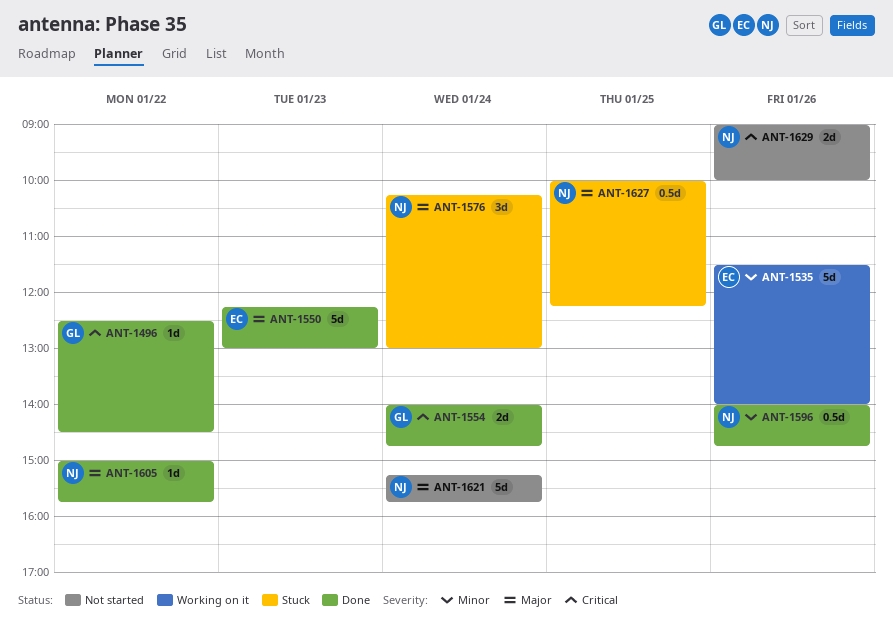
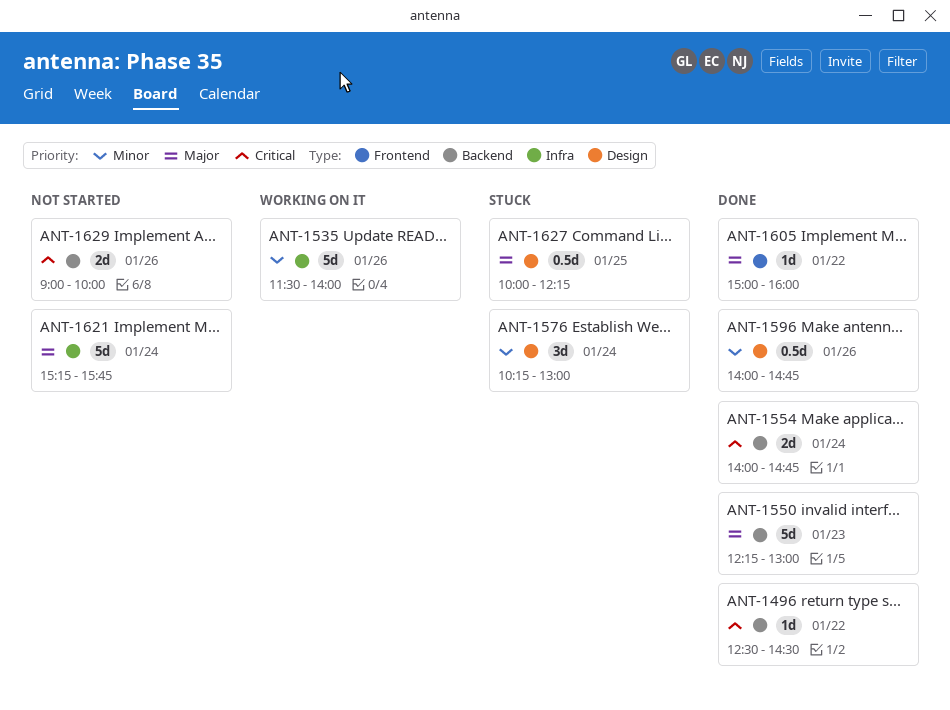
ANT-1576, priority: Major -> Minor
ANT-1605, ends: 15:45 -> 16:00

